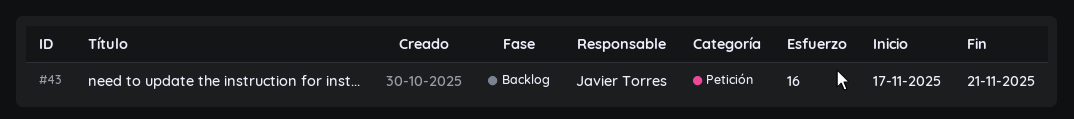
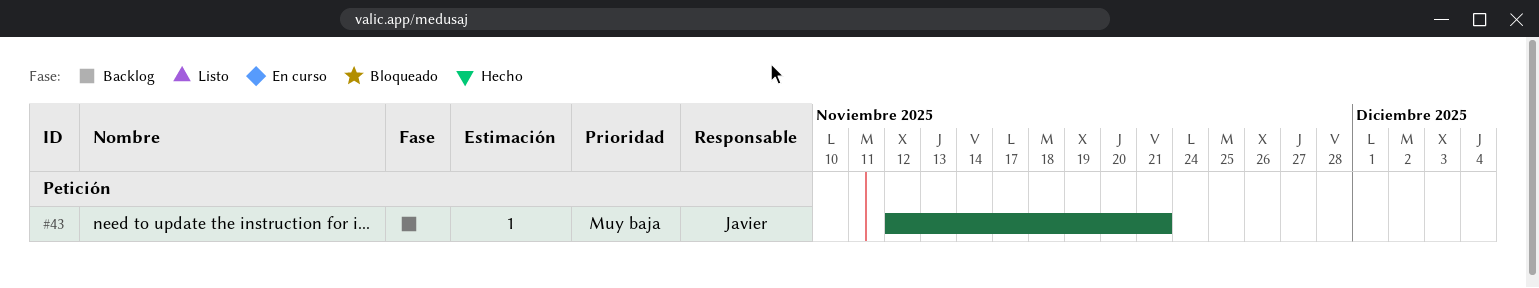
#43, estimate: 16 -> 1
#43, start: Nov 17 -> Nov 12

